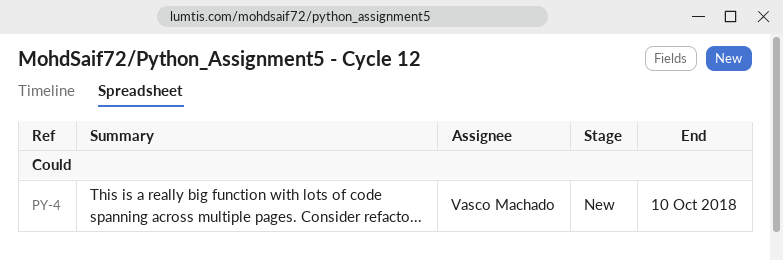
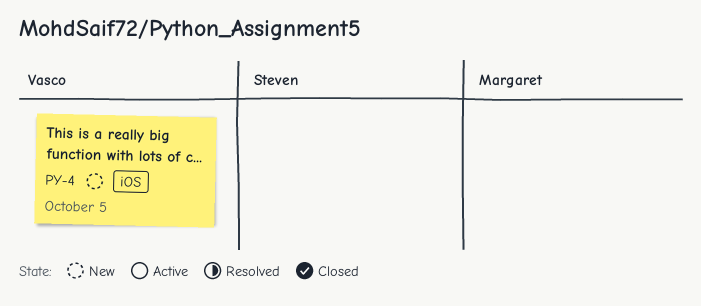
PY-4, due: Oct 10 -> Oct 5

